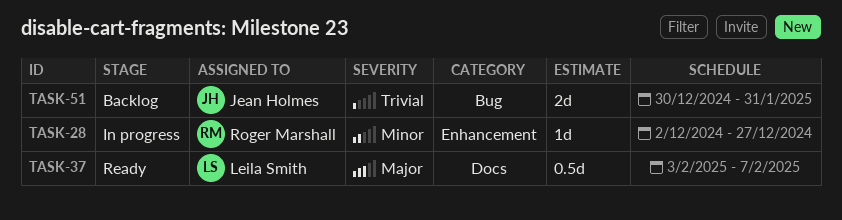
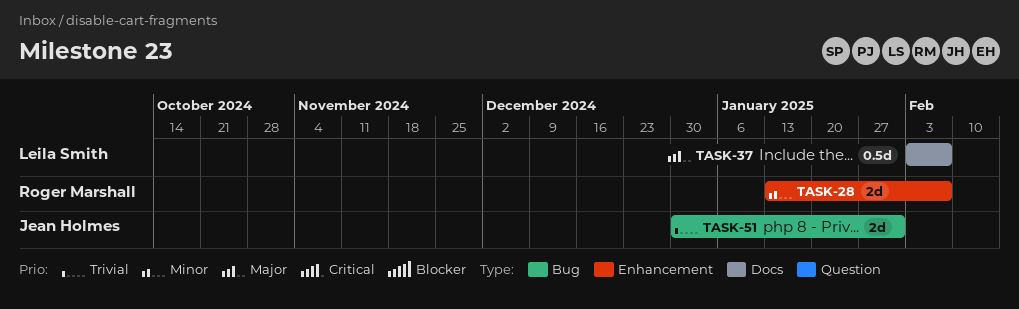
TASK-28, estimate: 1d -> 2d
TASK-28, start: Dec 2 -> Jan 13
TASK-28, due: Dec 27 -> Feb 7

